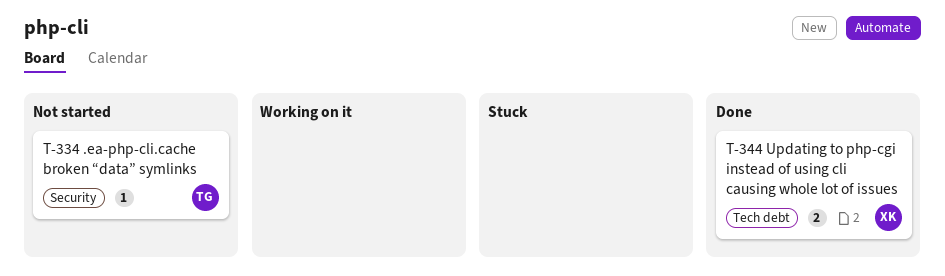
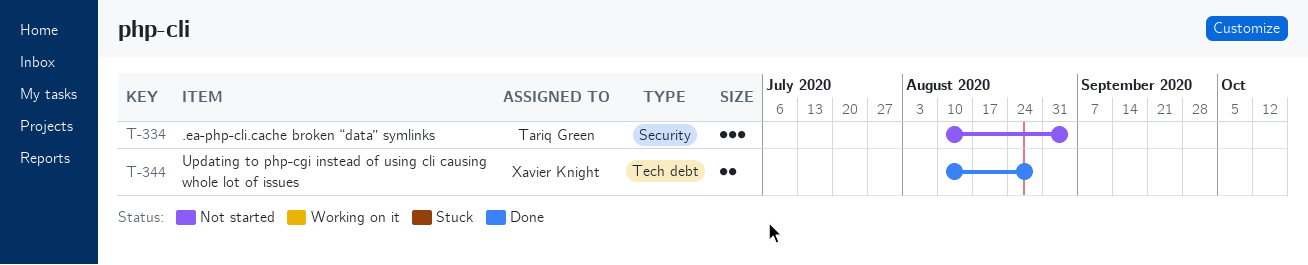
T-334, estimate: 1 -> 3

